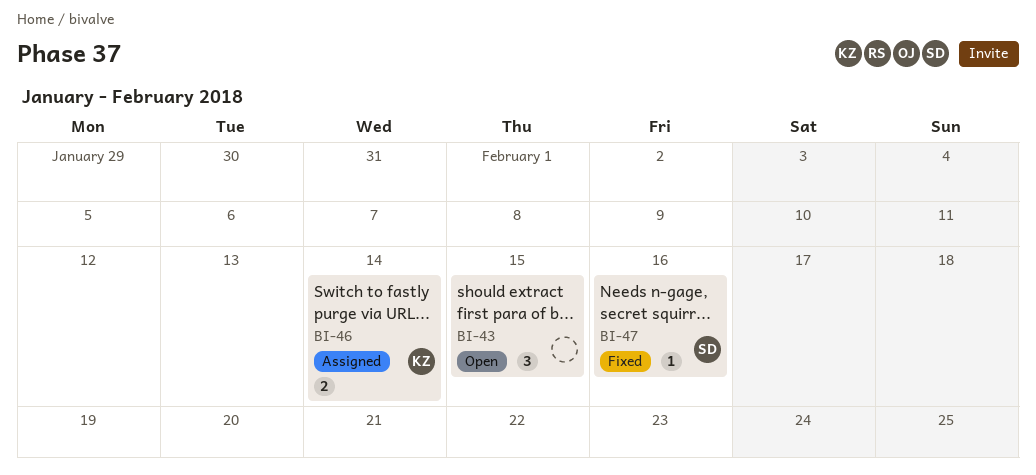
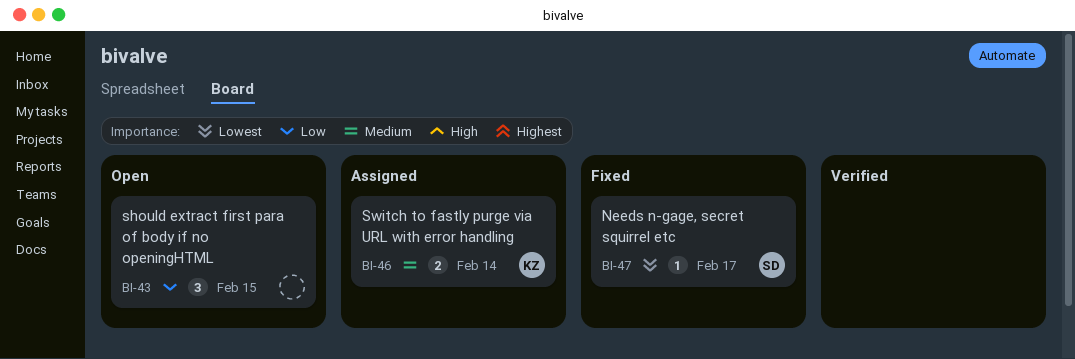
BI-47, due: Feb 16 -> Feb 17

